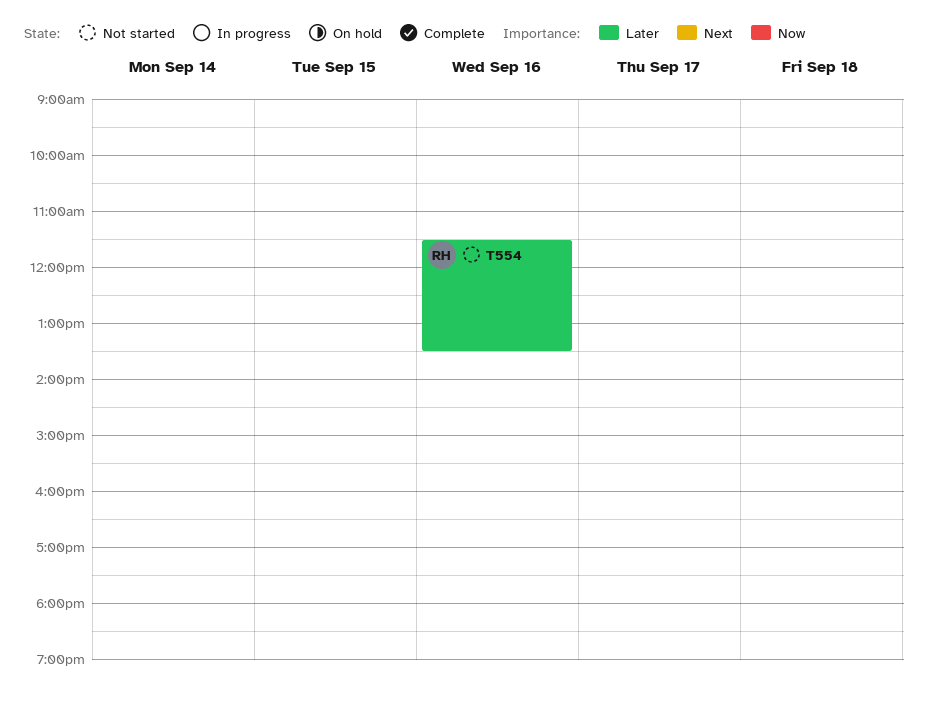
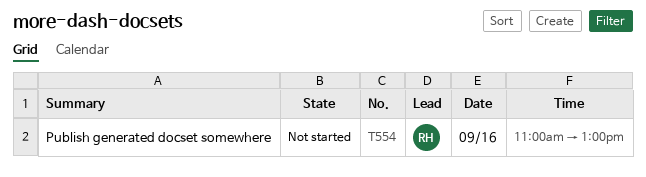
T554, begins: 11:30 -> 11:00
T554, ends: 13:30 -> 13:00

